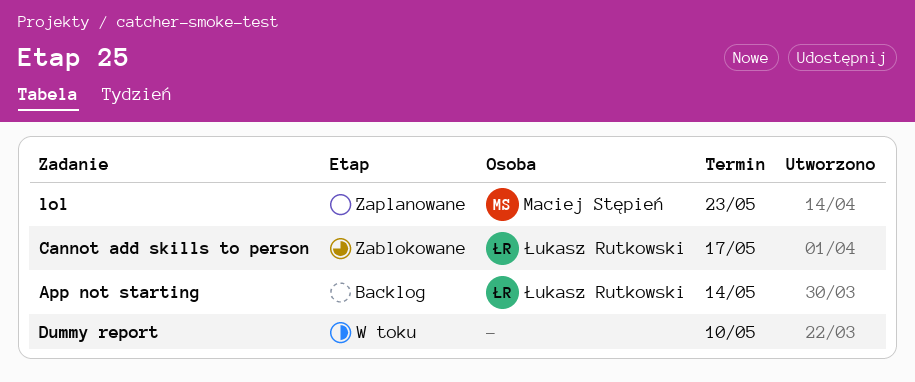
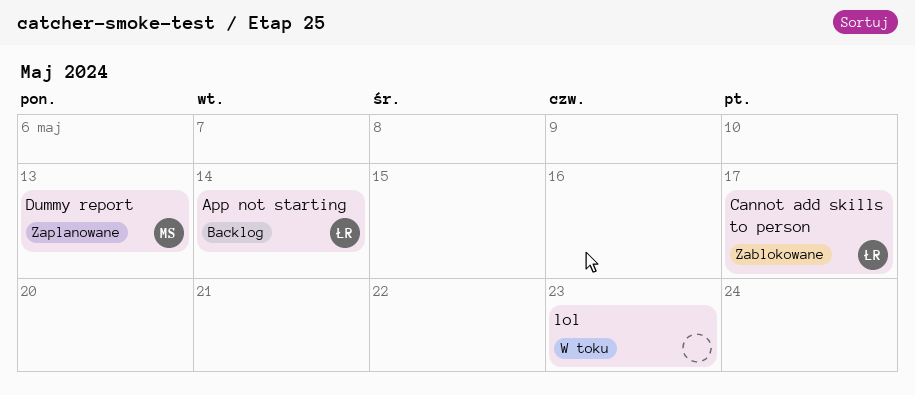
Dummy report, status: W toku -> Zaplanowane
Dummy report, owner: none -> Maciej Stępień
Dummy report, due: May 10 -> May 13
lol, status: Zaplanowane -> W toku
lol, owner: Maciej Stępień -> none

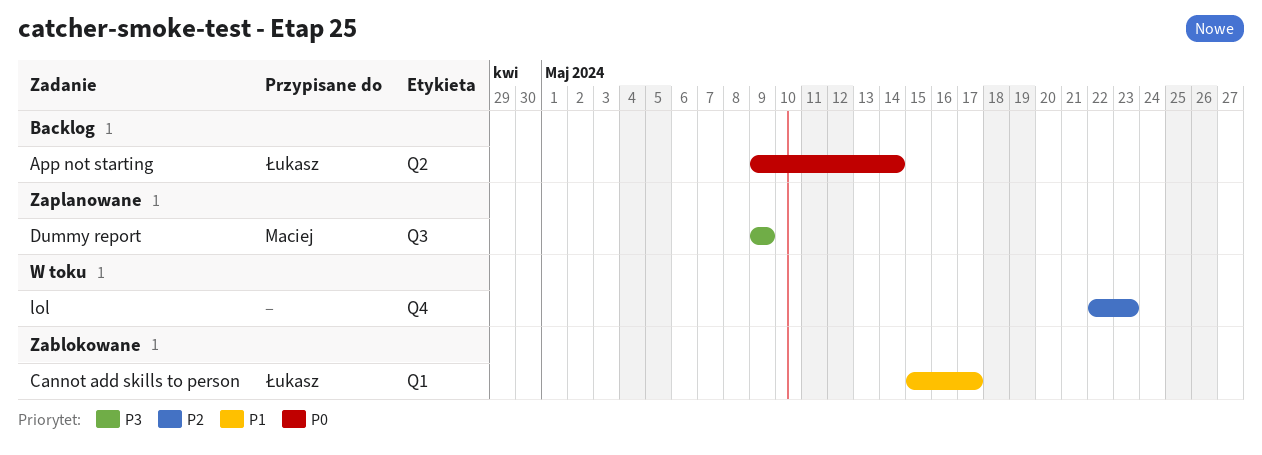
Dummy report, due: May 13 -> May 9

